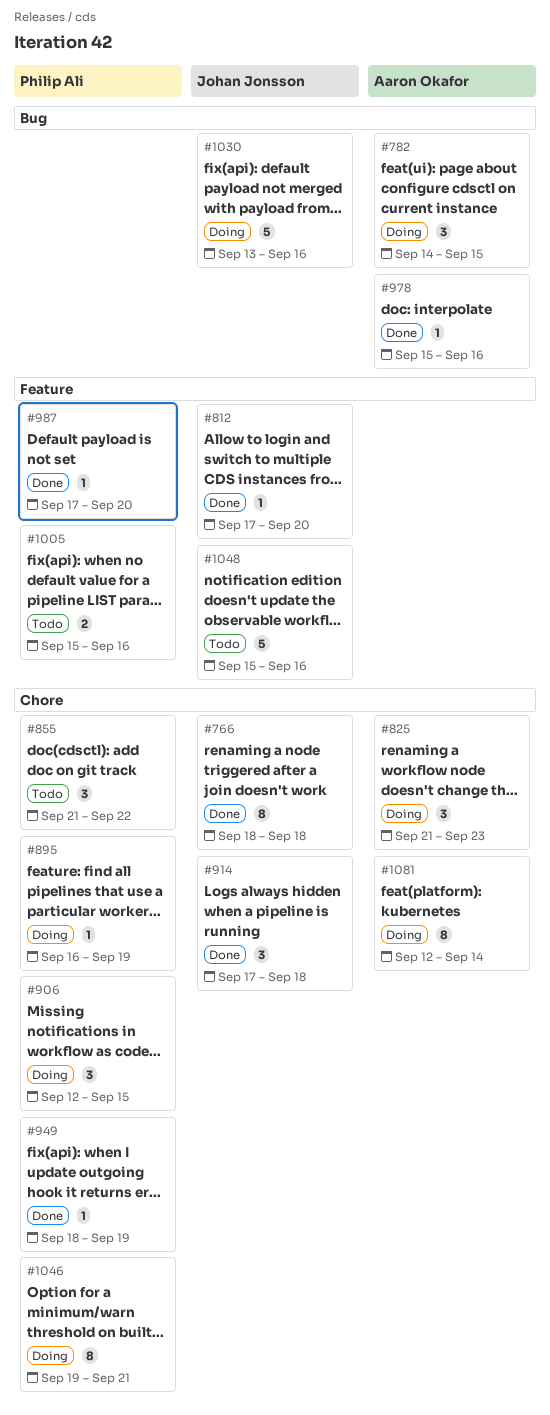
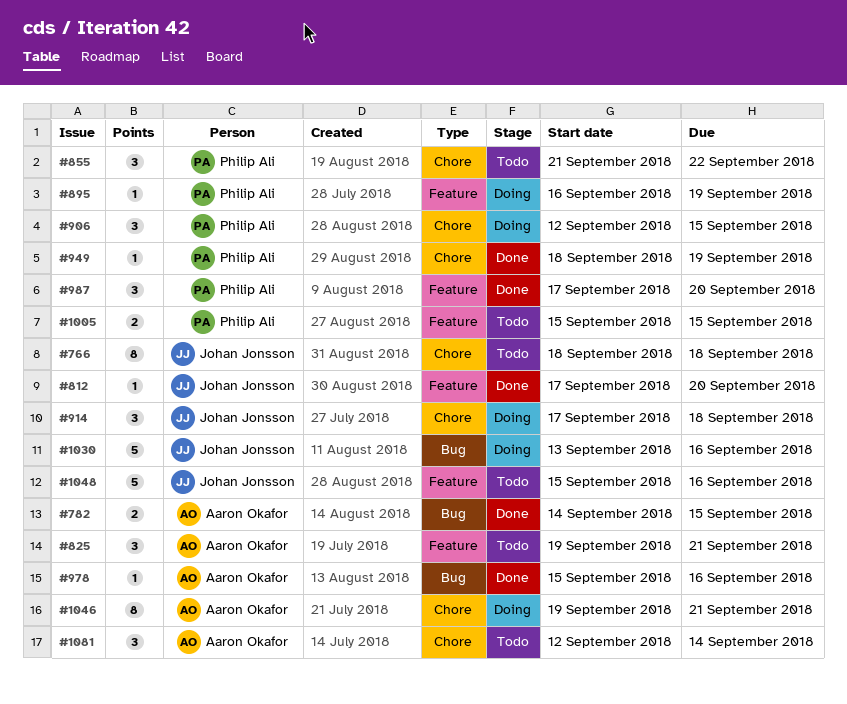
#766, status: Done -> Todo
#782, status: Doing -> Done
#782, estimate: 3 -> 2
#825, status: Doing -> Todo
#825, label: Chore -> Feature
#825, start: Sep 21 -> Sep 19
#825, due: Sep 23 -> Sep 21
#895, label: Chore -> Feature
#914, status: Done -> Doing
#987, estimate: 1 -> 3
#1005, due: Sep 16 -> Sep 15
#1046, owner: Philip Ali -> Aaron Okafor
#1081, status: Doing -> Todo
#1081, estimate: 8 -> 3

